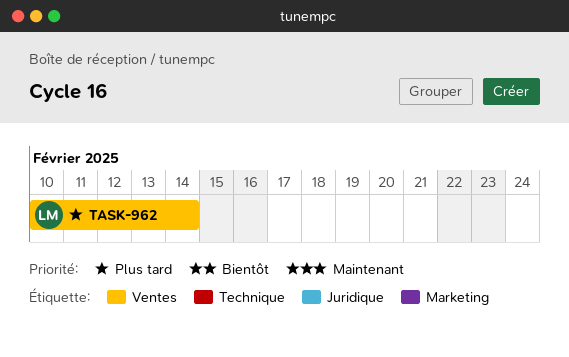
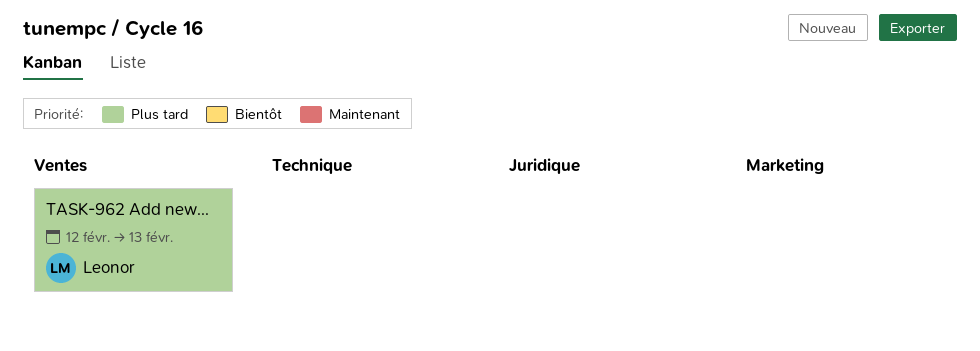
TASK-962, start: Feb 10 -> Feb 12
TASK-962, due: Feb 14 -> Feb 13

